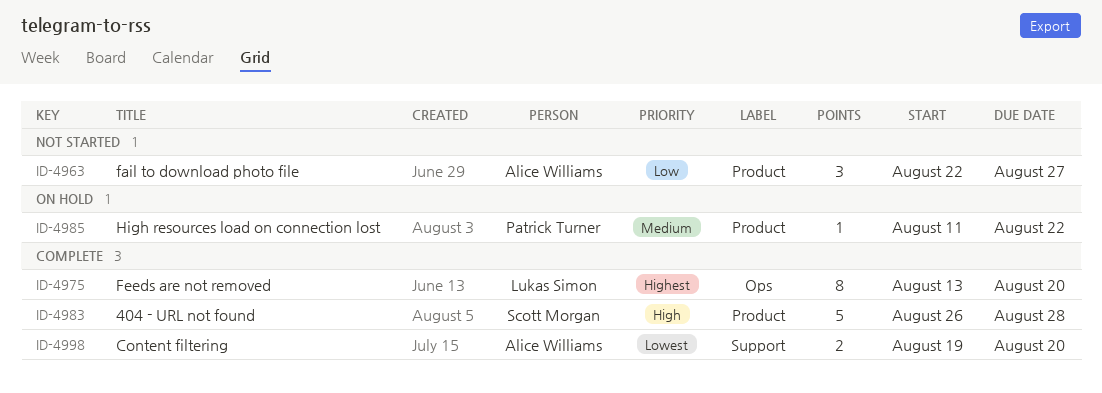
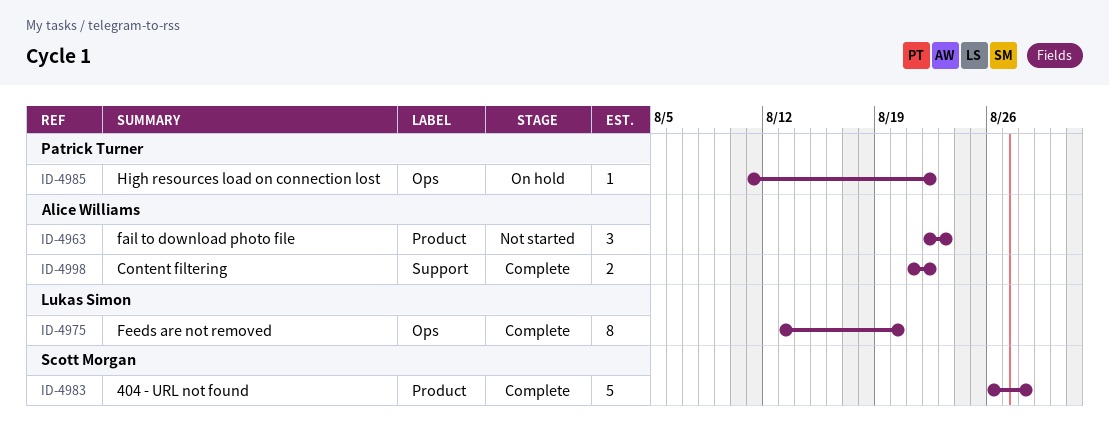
ID-4963, due: Aug 27 -> Aug 23
ID-4985, label: Product -> Ops
ID-4998, start: Aug 19 -> Aug 21
ID-4998, due: Aug 20 -> Aug 22

